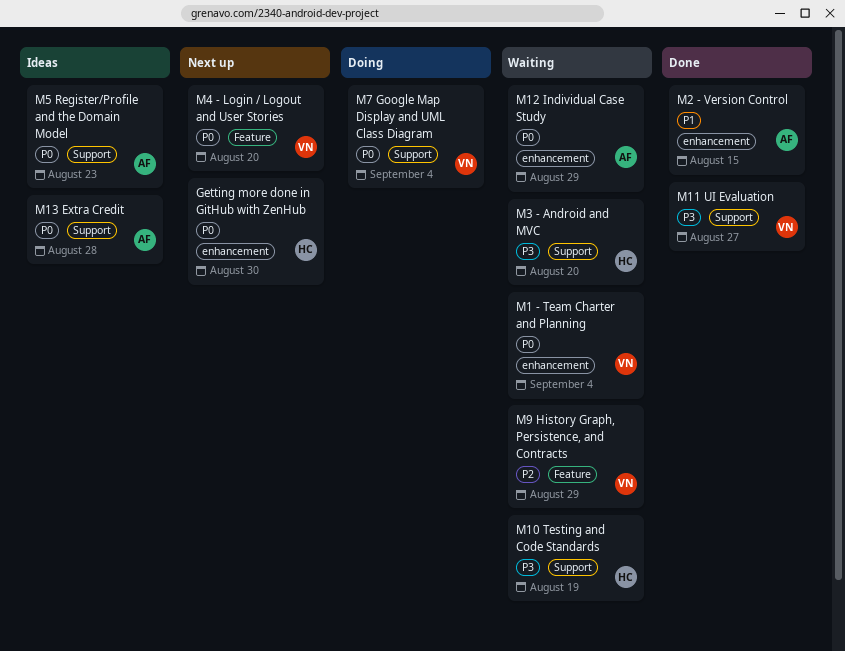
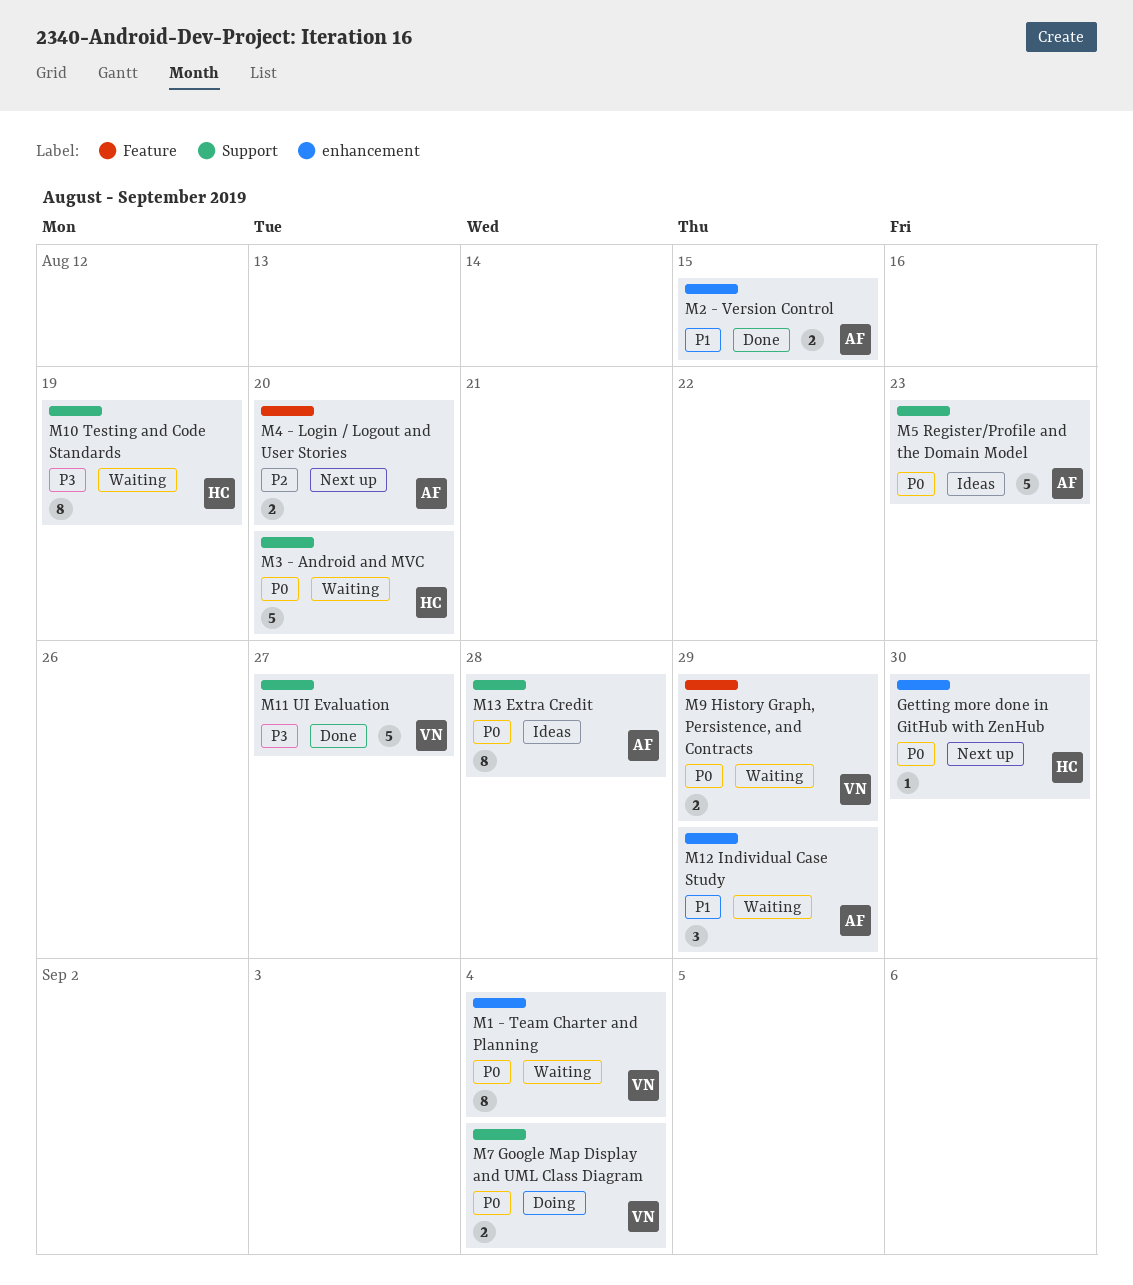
M12 Individual Case Study, priority: P0 -> P1
M3 - Android and MVC, priority: P3 -> P0
M4 - Login / Logout and User Stories, owner: VN -> AF
M4 - Login / Logout and User Stories, priority: P0 -> P2
M9 History Graph, Persistence, and Contracts, priority: P2 -> P0

